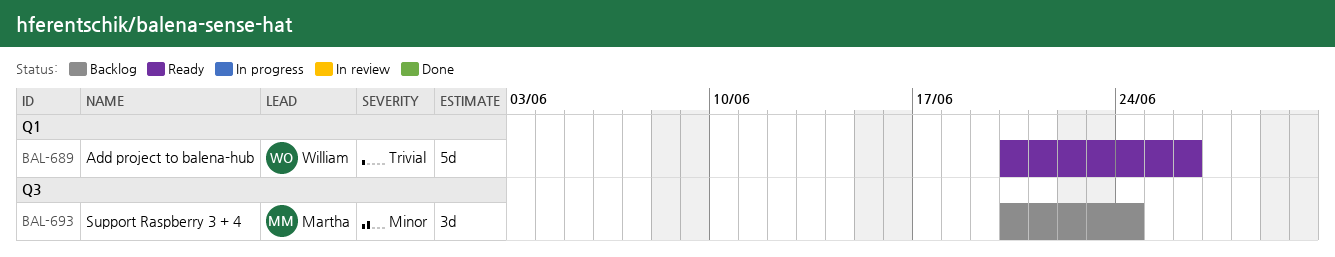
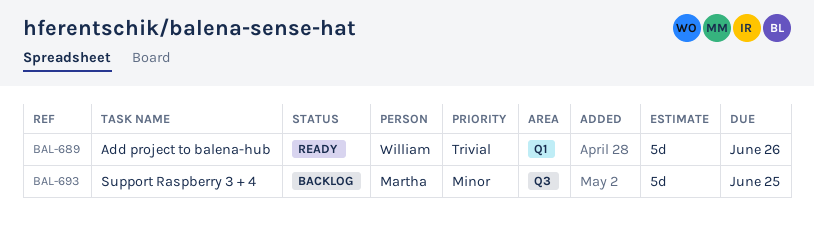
BAL-693, estimate: 3d -> 5d
BAL-693, due: Jun 24 -> Jun 25

